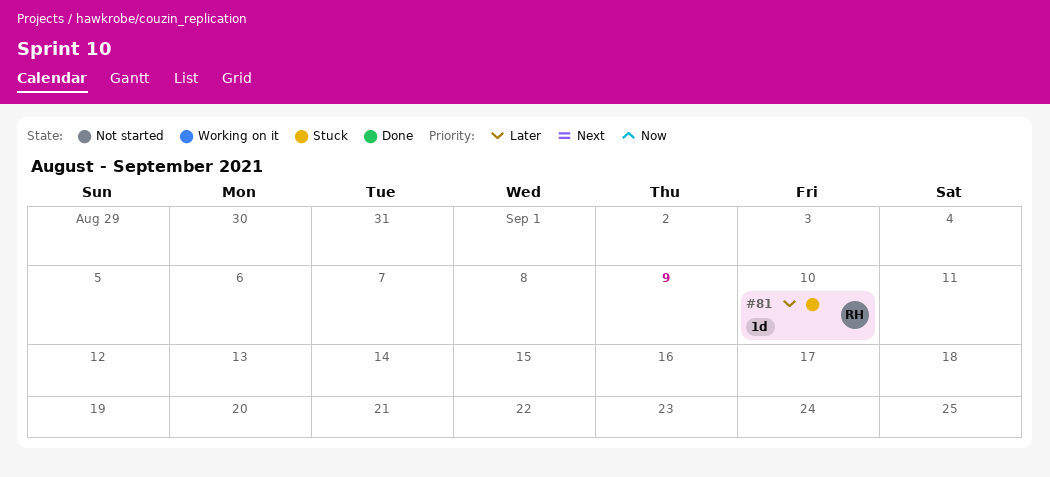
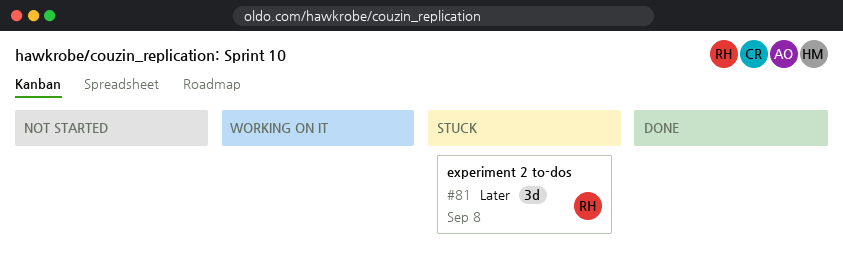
#81, estimate: 1d -> 3d
#81, due: Sep 10 -> Sep 8

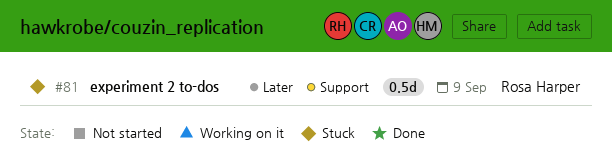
#81, estimate: 3d -> 0.5d
#81, due: Sep 8 -> Sep 9

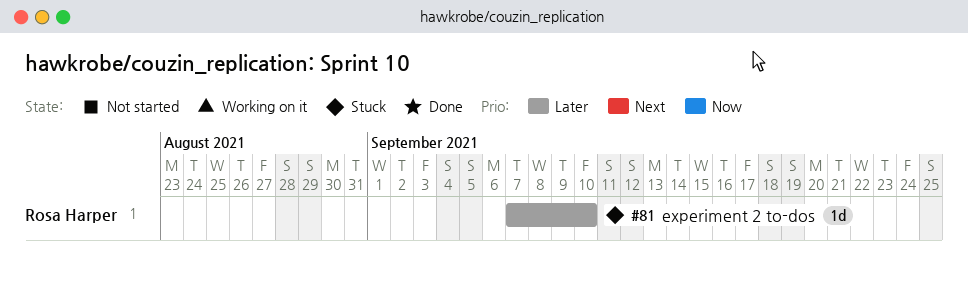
#81, estimate: 0.5d -> 1d
#81, due: Sep 9 -> Sep 10

